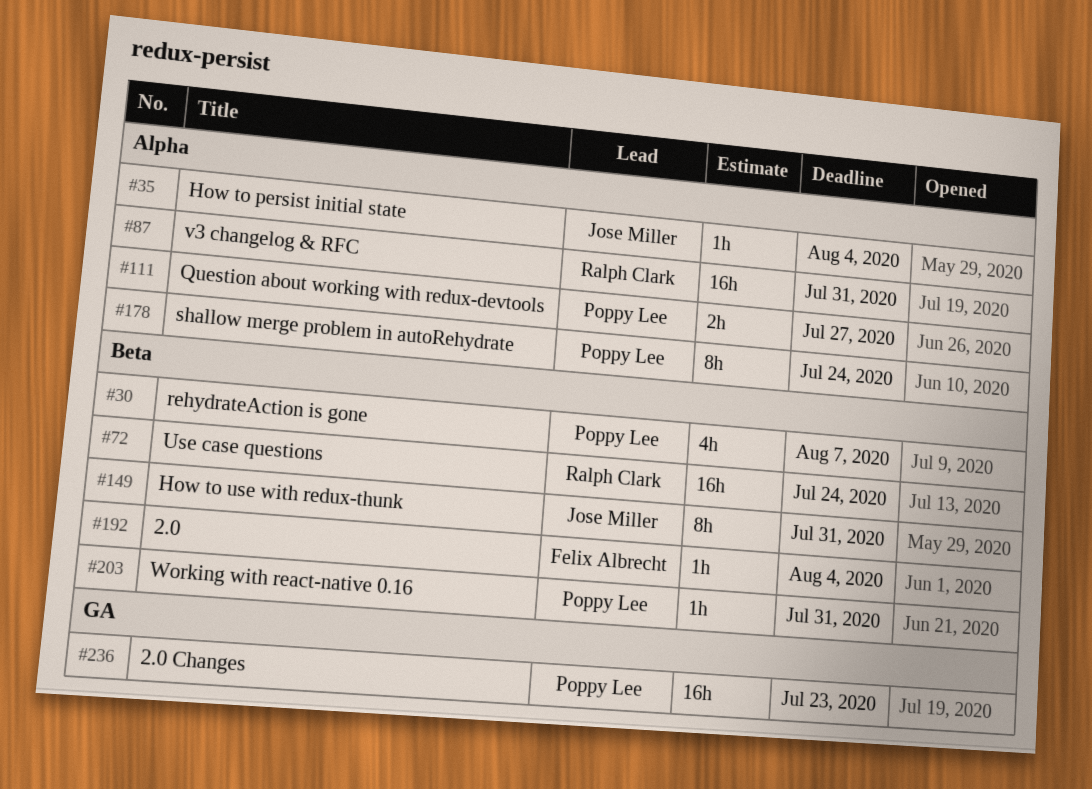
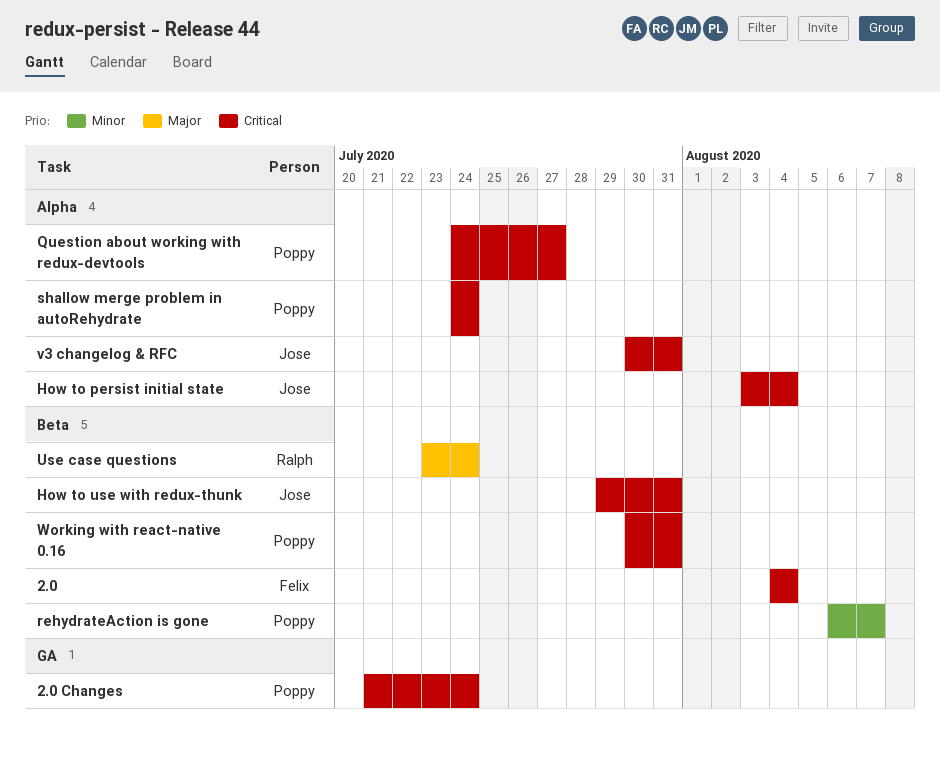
2.0 Changes, due: Jul 23 -> Jul 24
v3 changelog & RFC, owner: Ralph Clark -> Jose Miller

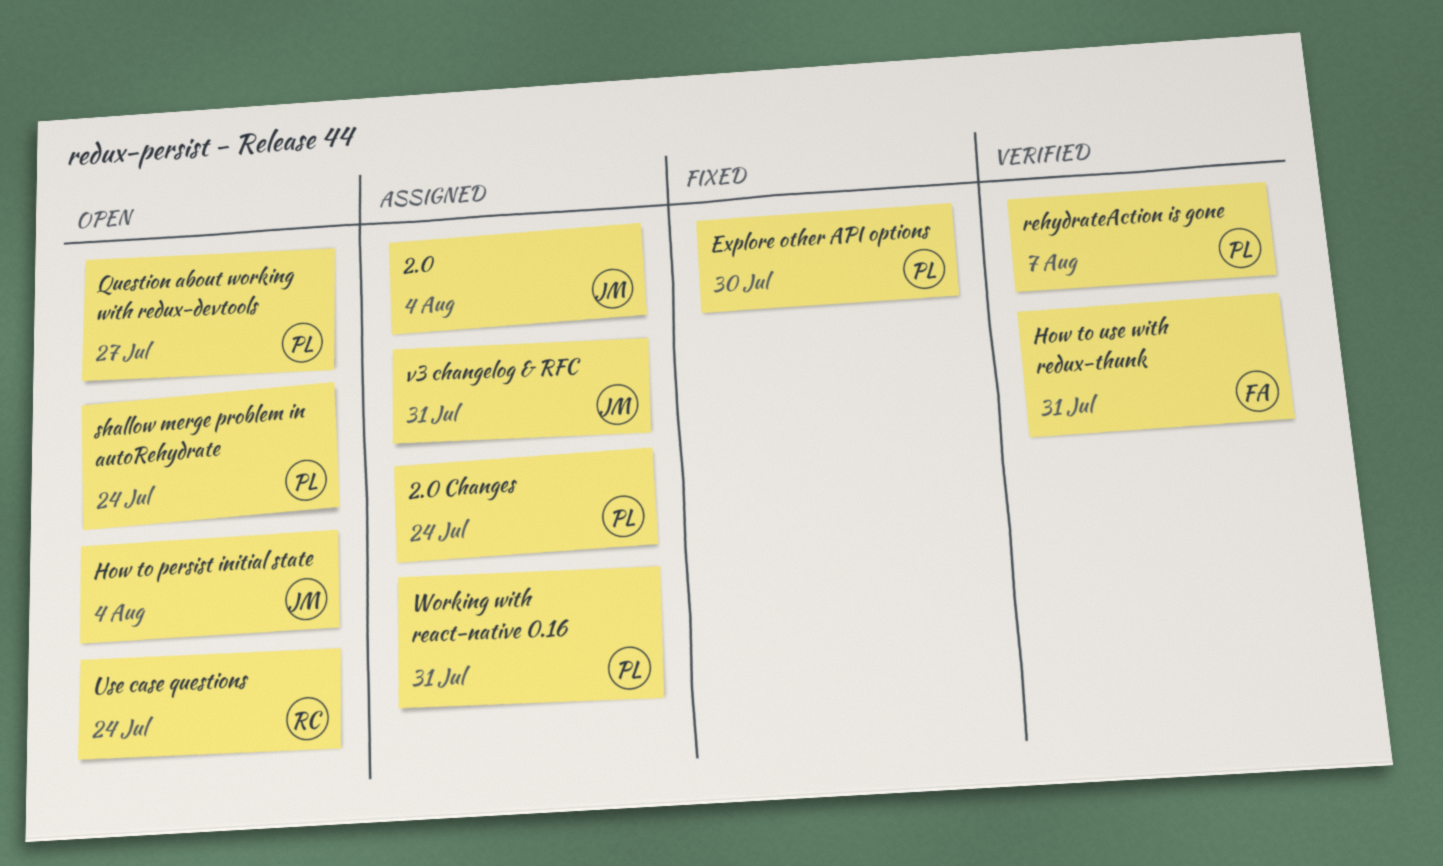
2.0, owner: Felix -> Jose
Explore other API options: none -> present
How to use with redux-thunk, owner: Jose -> Felix

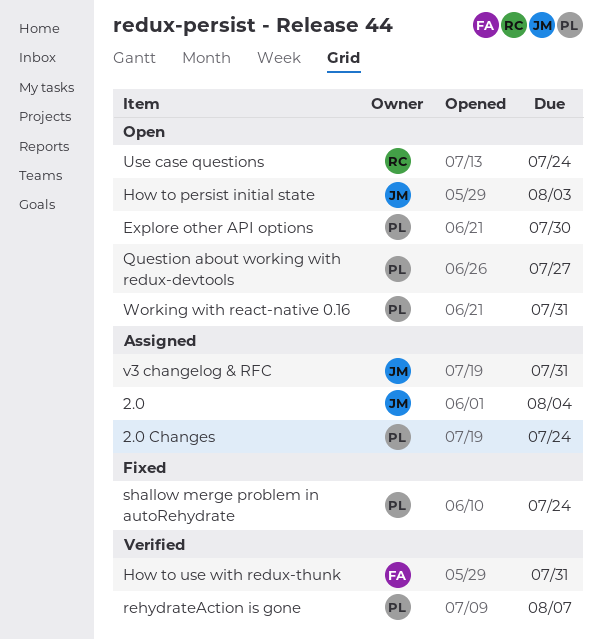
Explore other API options, status: Fixed -> Open
How to persist initial state, due: Aug 4 -> Aug 3
shallow merge problem in autoRehydrate, status: Open -> Fixed
Working with react-native 0.16, status: Assigned -> Open

